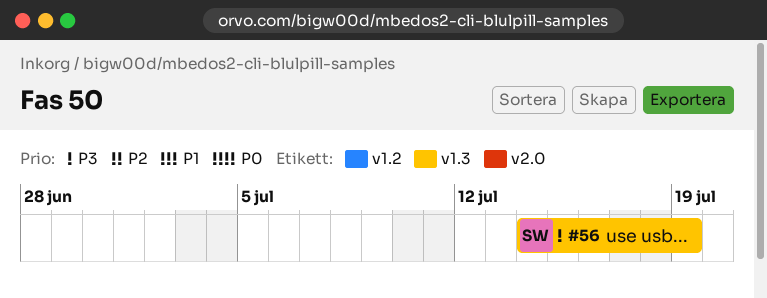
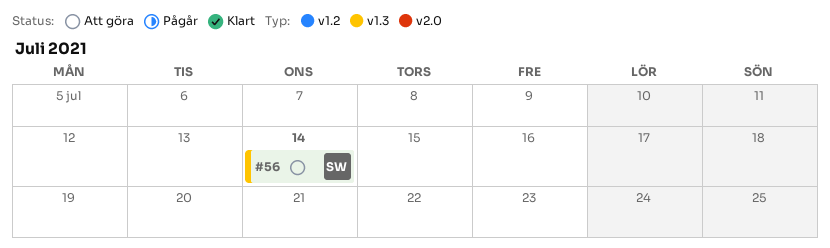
#56, due: Jul 19 -> Jul 14

